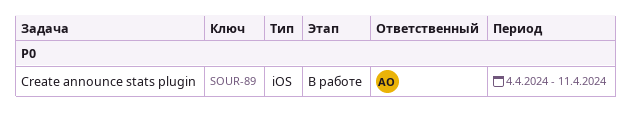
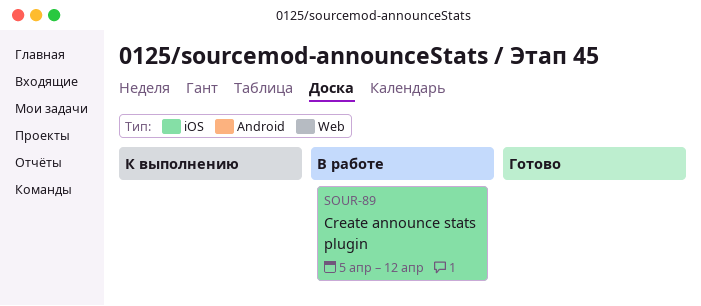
SOUR-89, start: Apr 4 -> Apr 5
SOUR-89, due: Apr 11 -> Apr 12

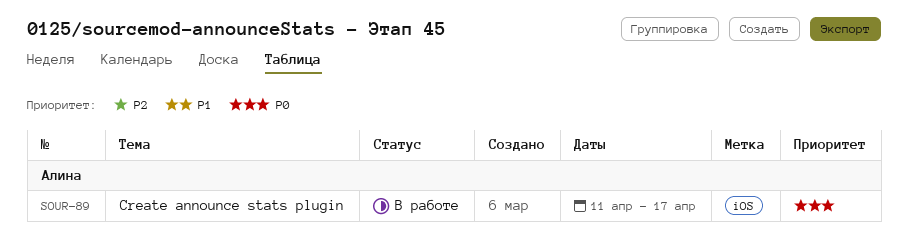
SOUR-89, start: Apr 5 -> Apr 11
SOUR-89, due: Apr 12 -> Apr 17

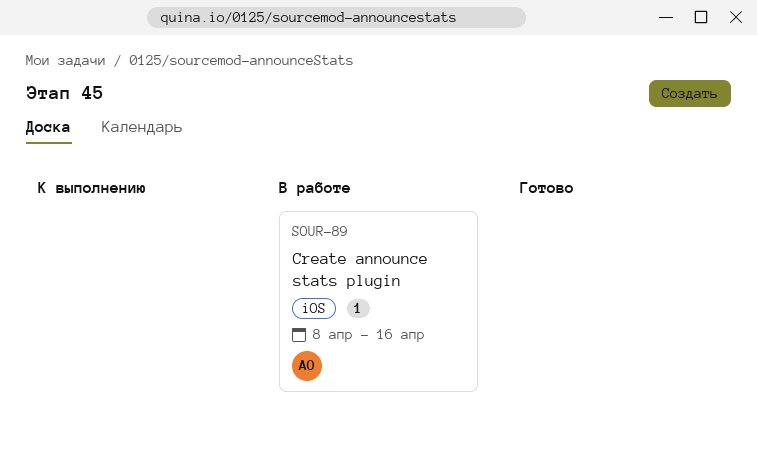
SOUR-89, start: Apr 11 -> Apr 8
SOUR-89, due: Apr 17 -> Apr 16

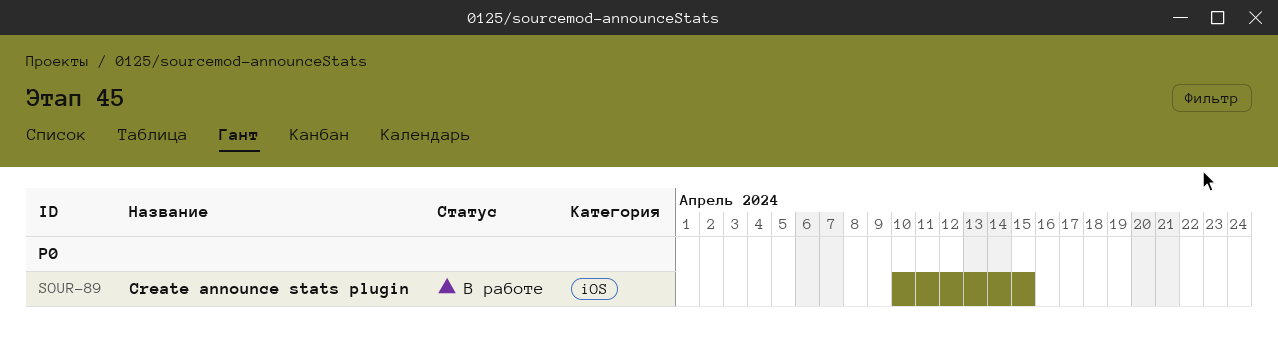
SOUR-89, start: Apr 8 -> Apr 10
SOUR-89, due: Apr 16 -> Apr 15

